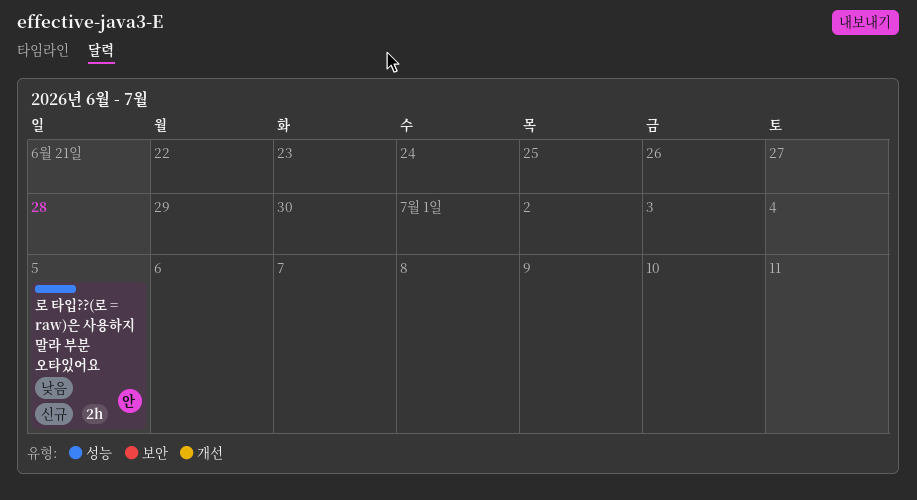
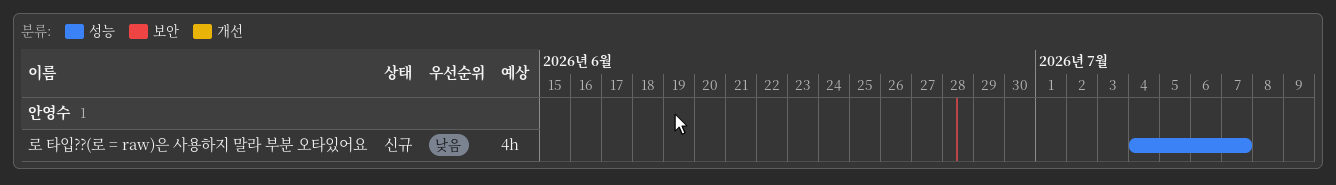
로 타입??(로 = raw)은 사용하지 말라 부분 오타있어요, estimate: 2h -> 4h
로 타입??(로 = raw)은 사용하지 말라 부분 오타있어요, due: Jul 5 -> Jul 7

